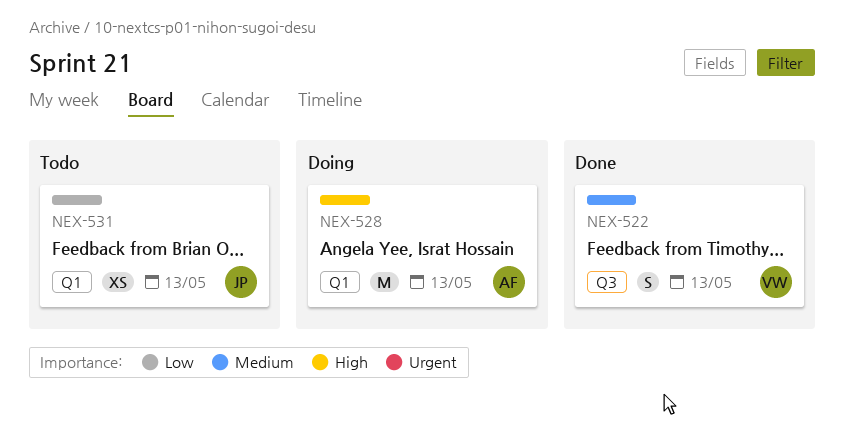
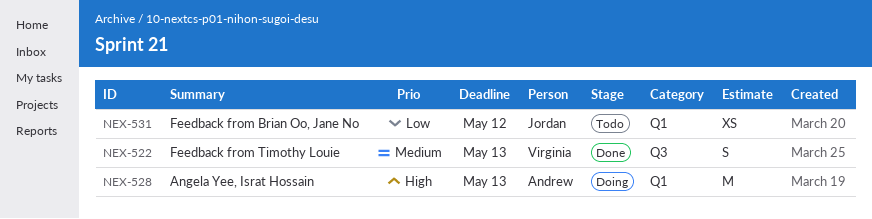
NEX-531, due: May 13 -> May 12

